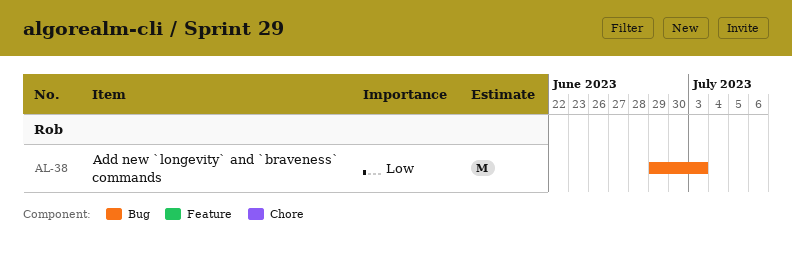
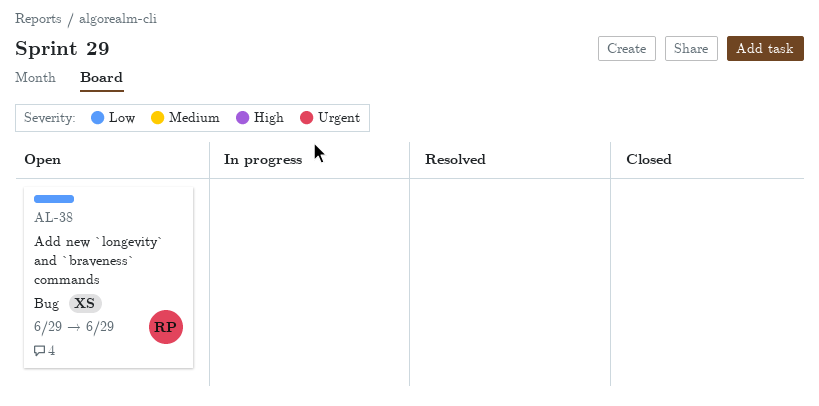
AL-38, estimate: M -> XS
AL-38, due: Jul 3 -> Jun 29

